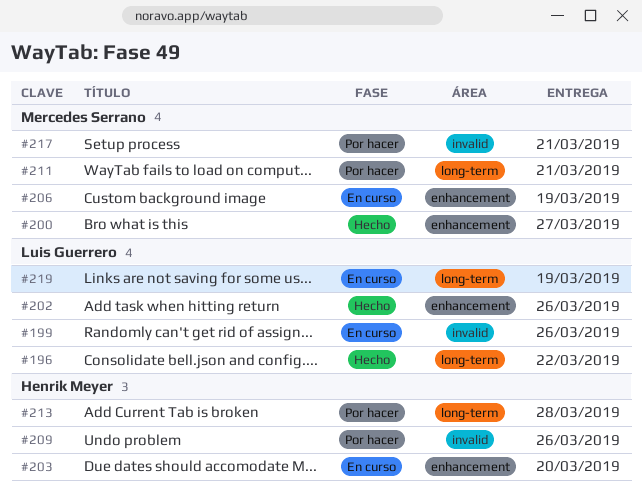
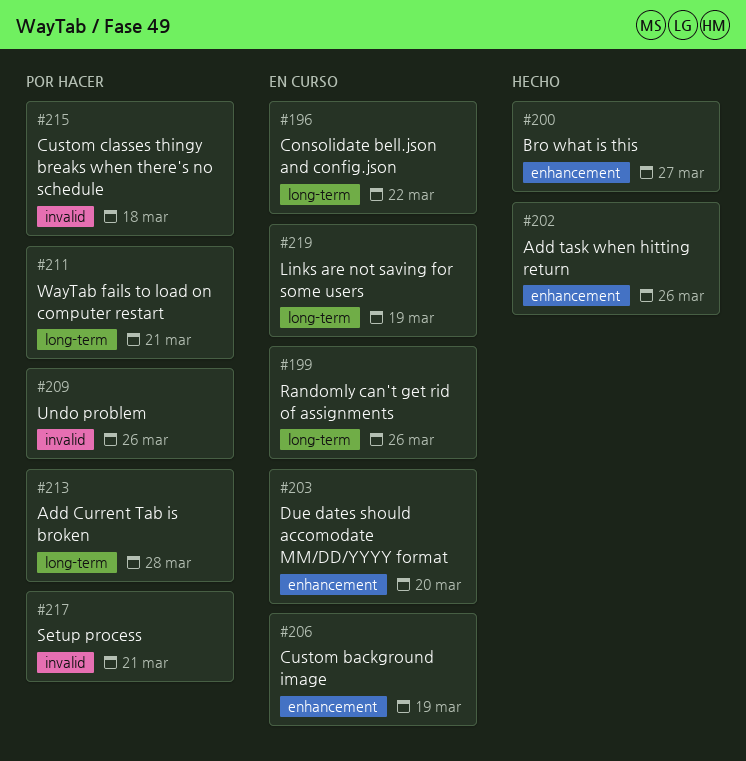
#196, status: Hecho -> En curso
#199, label: invalid -> long-term
#215: none -> present

